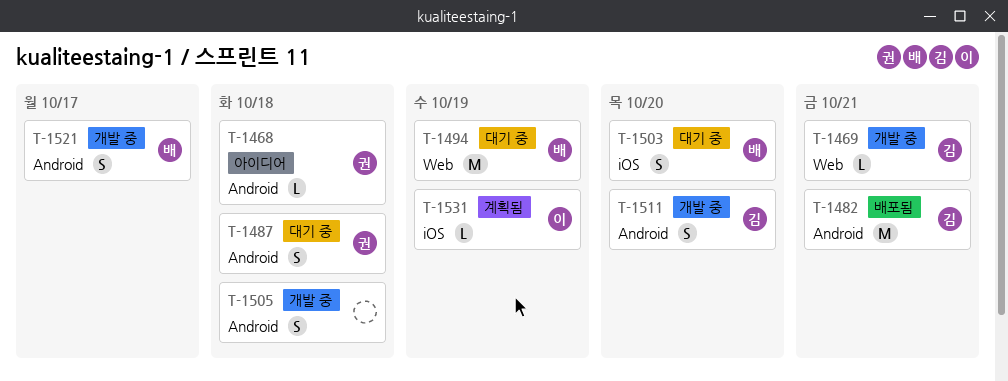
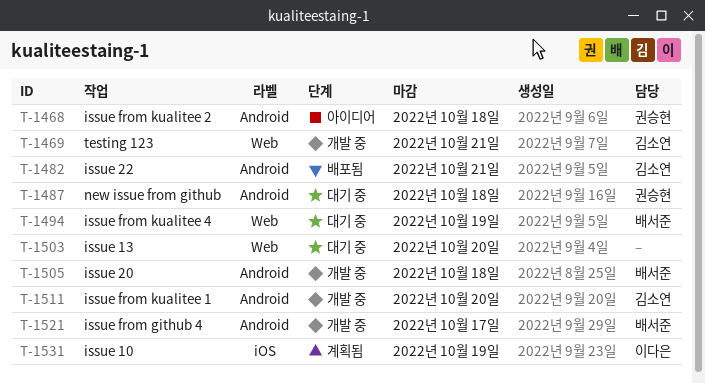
T-1503, owner: 배서준 -> none
T-1503, label: iOS -> Web
T-1505, owner: none -> 배서준

